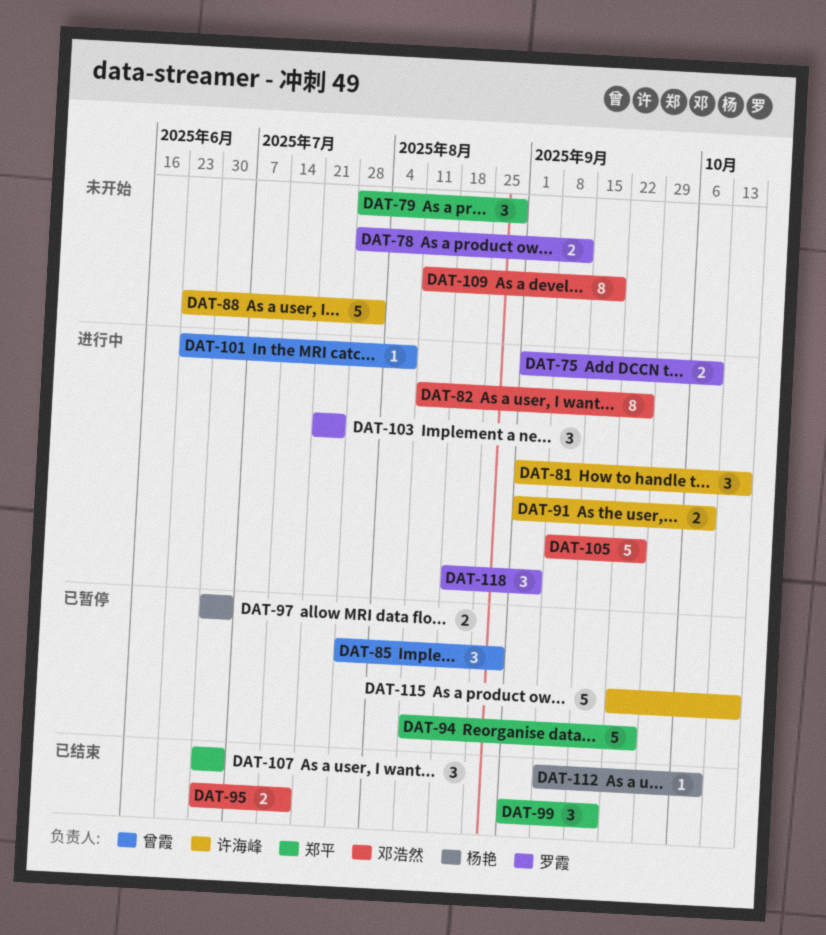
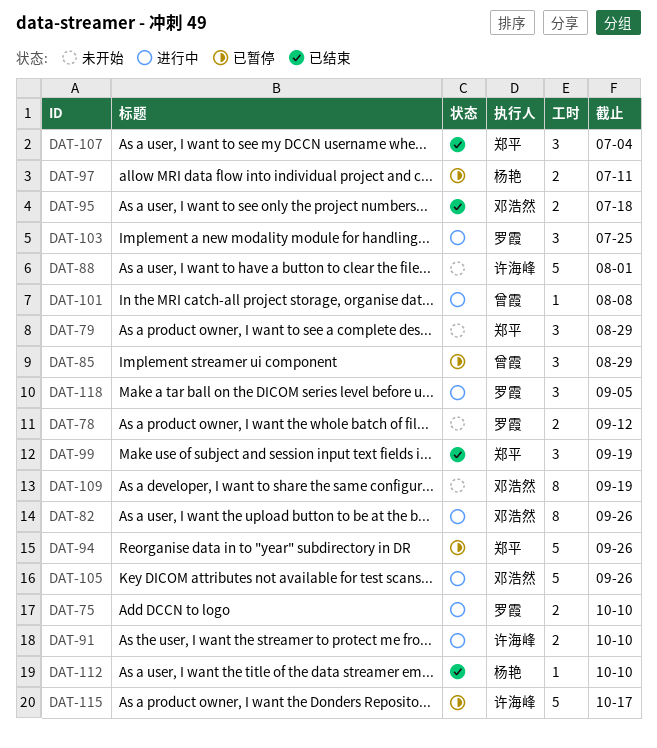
DAT-81: present -> none
DAT-97, due: Jul 4 -> Jul 11

